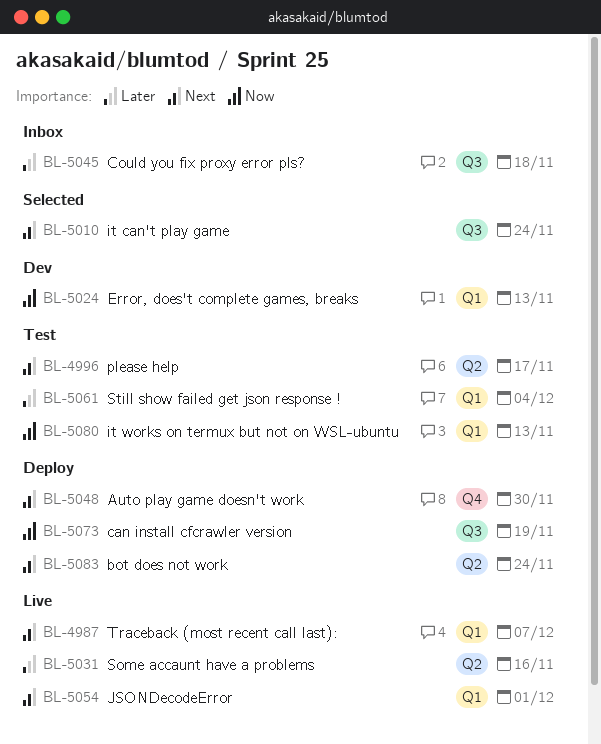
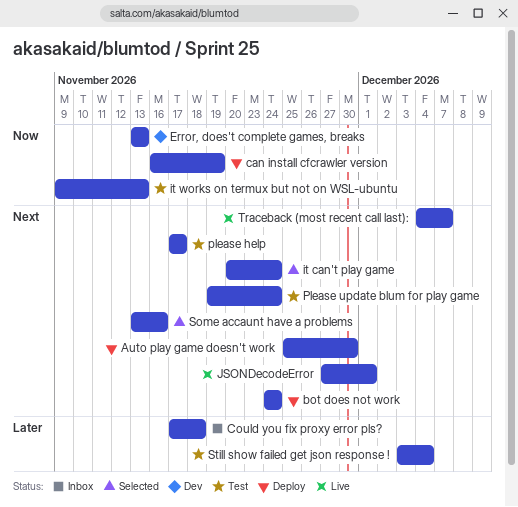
Please update blum for play game: none -> present
Some accaunt have a problems, status: Live -> Selected
Some accaunt have a problems, priority: Later -> Next

